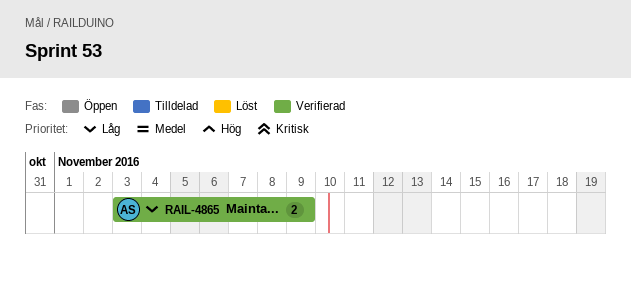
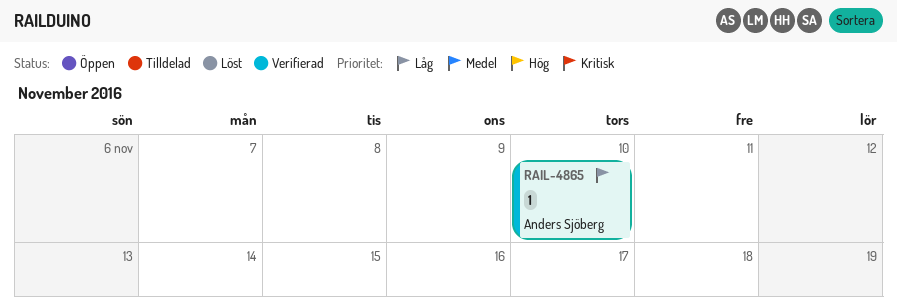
RAIL-4865, estimate: 2 -> 1
RAIL-4865, due: Nov 9 -> Nov 10

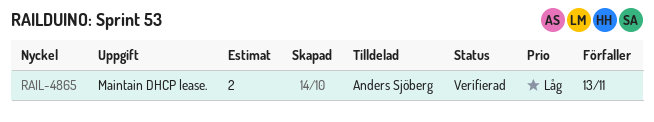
RAIL-4865, estimate: 1 -> 2
RAIL-4865, due: Nov 10 -> Nov 13

